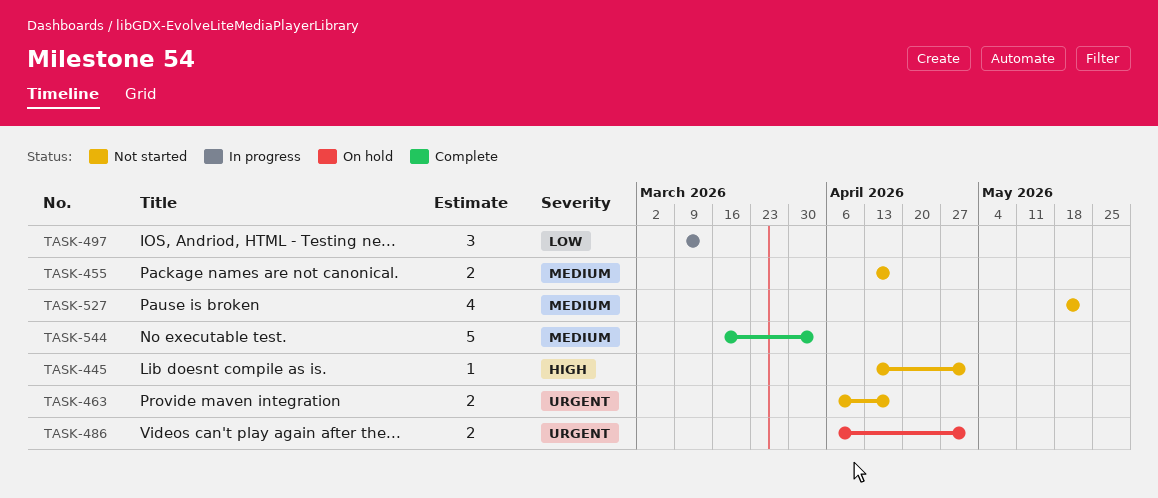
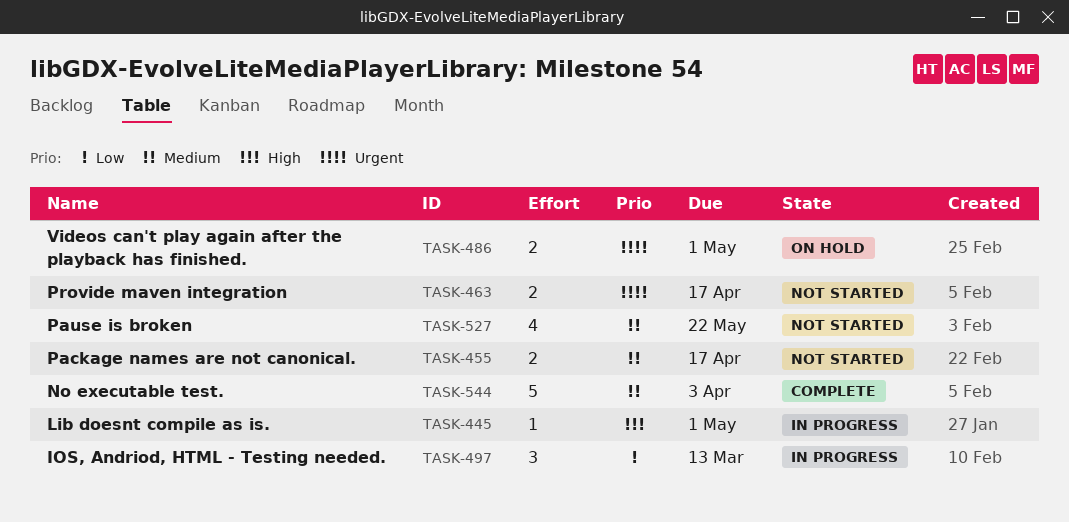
TASK-445, status: Not started -> In progress

